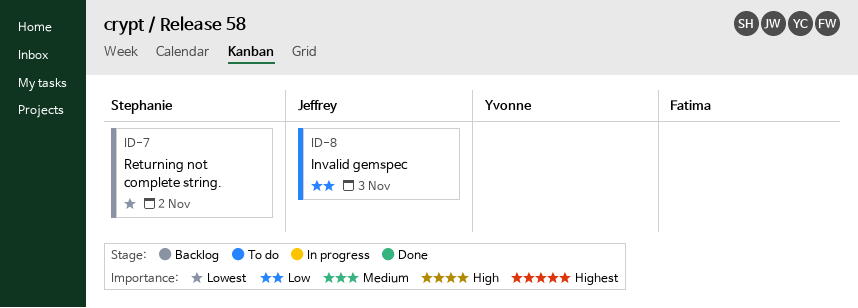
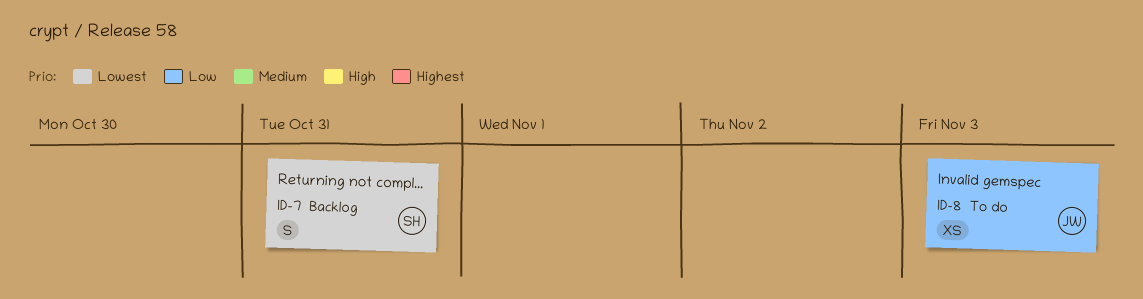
ID-7, due: Nov 2 -> Oct 31

